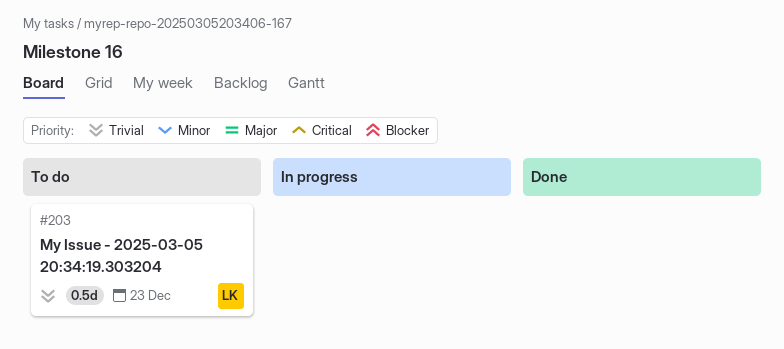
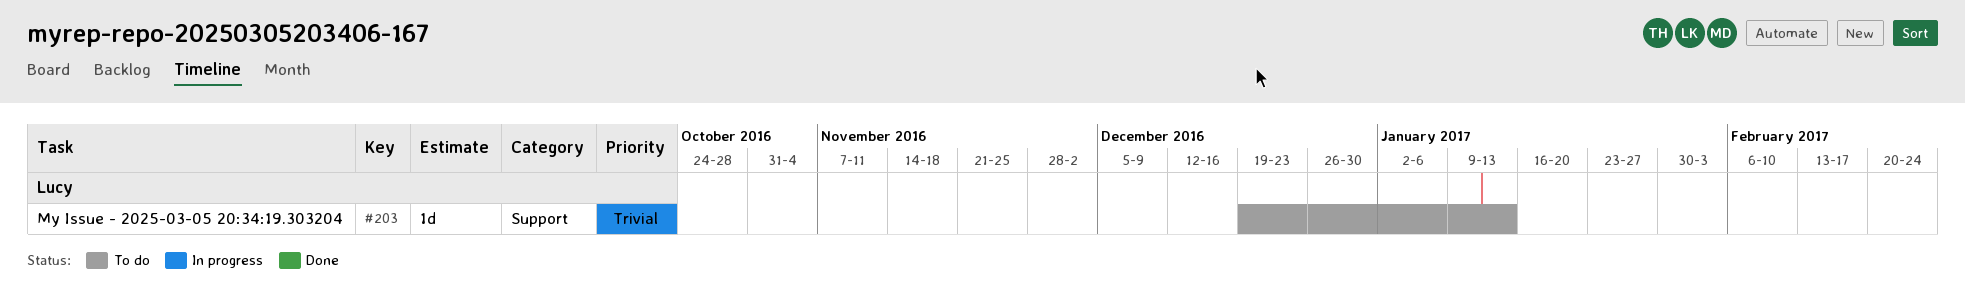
#203, estimate: 0.5d -> 1d
#203, due: Dec 23 -> Jan 13

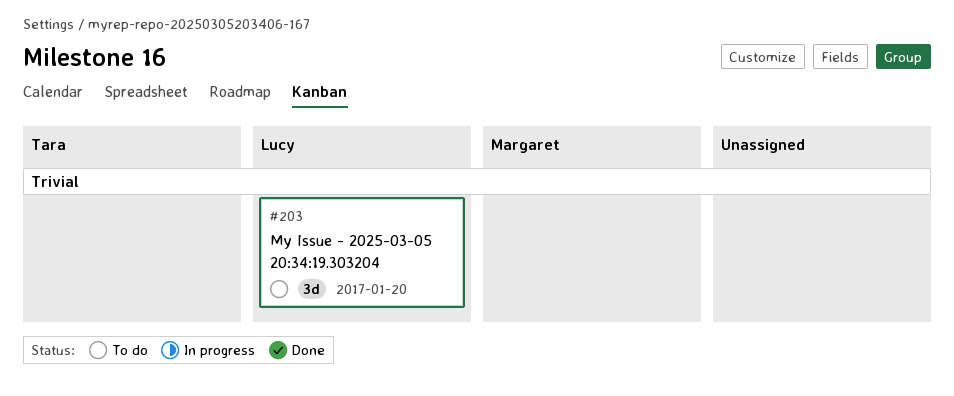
#203, estimate: 1d -> 3d
#203, due: Jan 13 -> Jan 20

